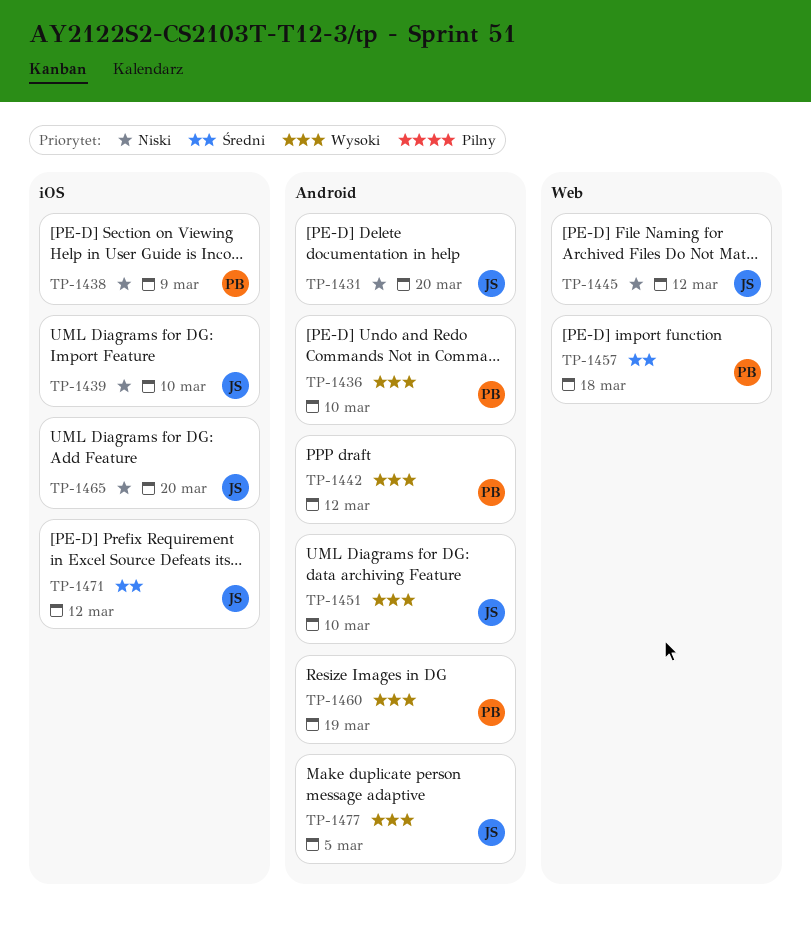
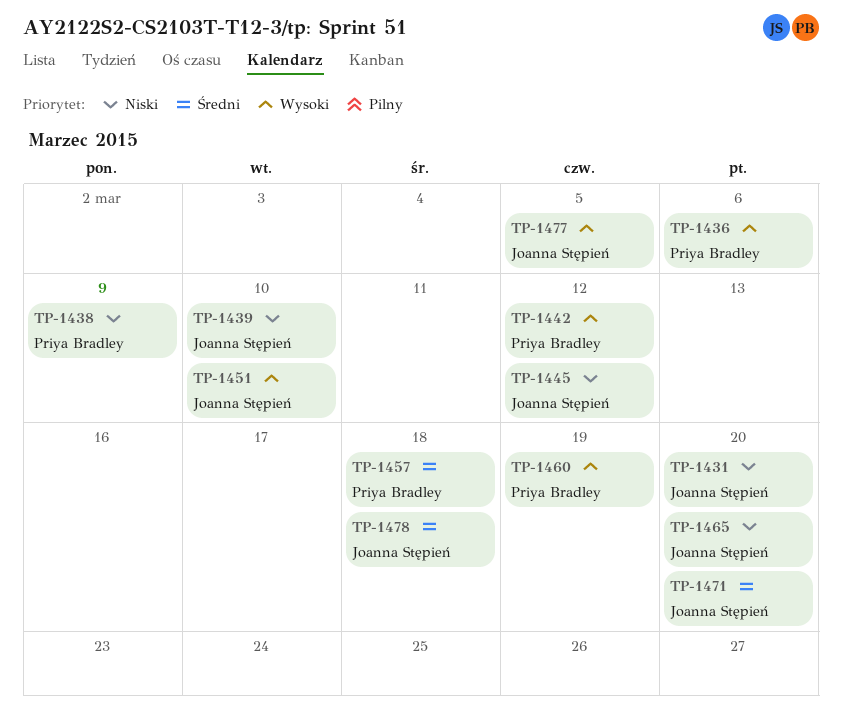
TP-1436, due: Mar 10 -> Mar 6
TP-1471, due: Mar 12 -> Mar 20
TP-1478: none -> present

